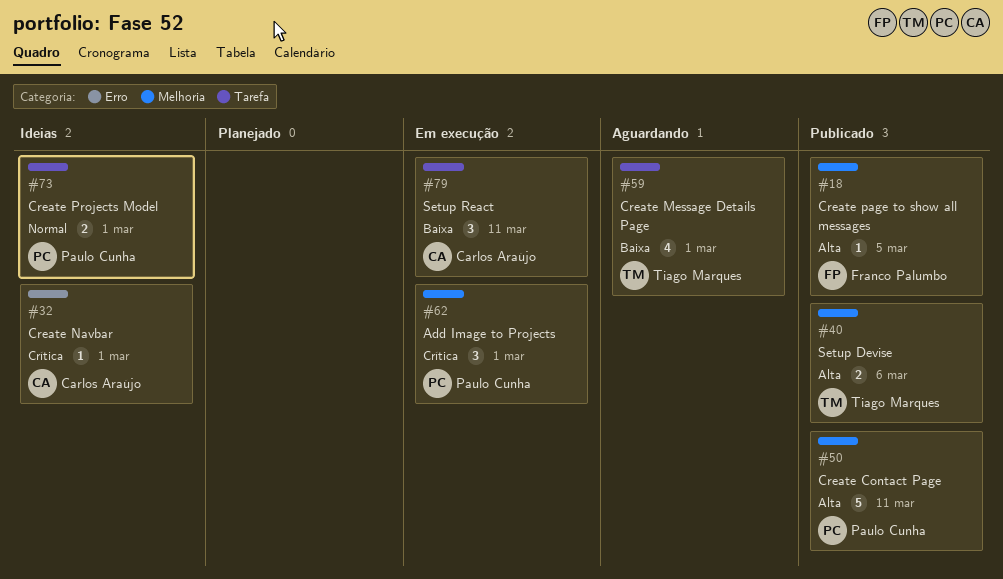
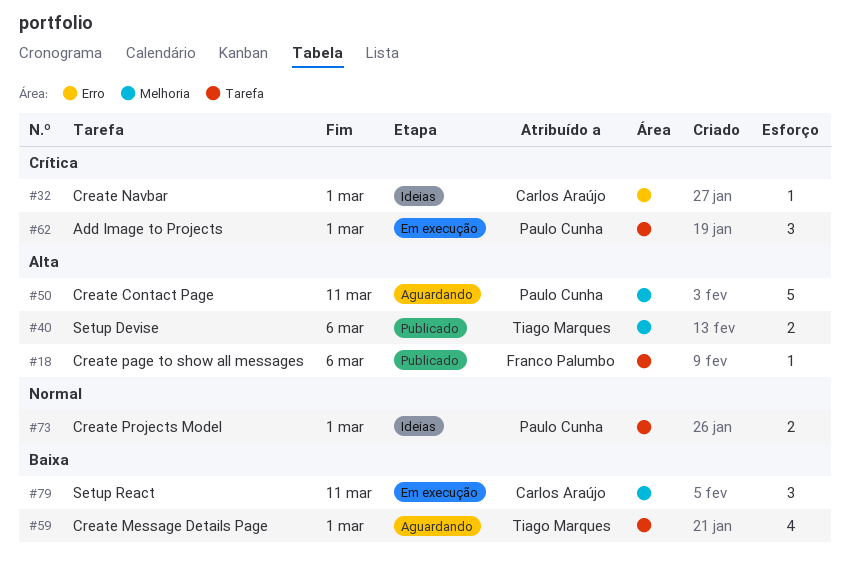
#18, label: Melhoria -> Tarefa
#18, due: Mar 5 -> Mar 6
#50, status: Publicado -> Aguardando
#62, label: Melhoria -> Tarefa
#79, label: Tarefa -> Melhoria

